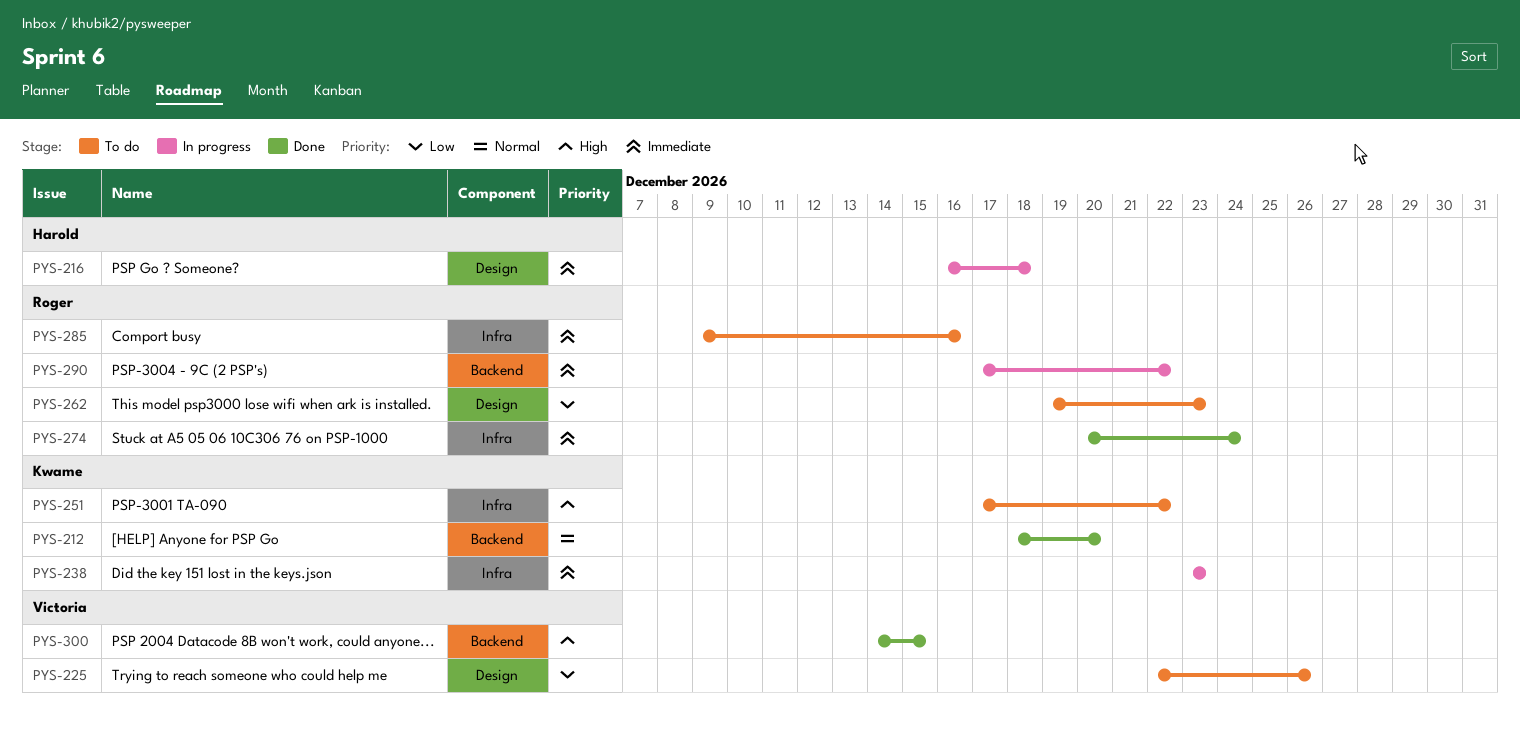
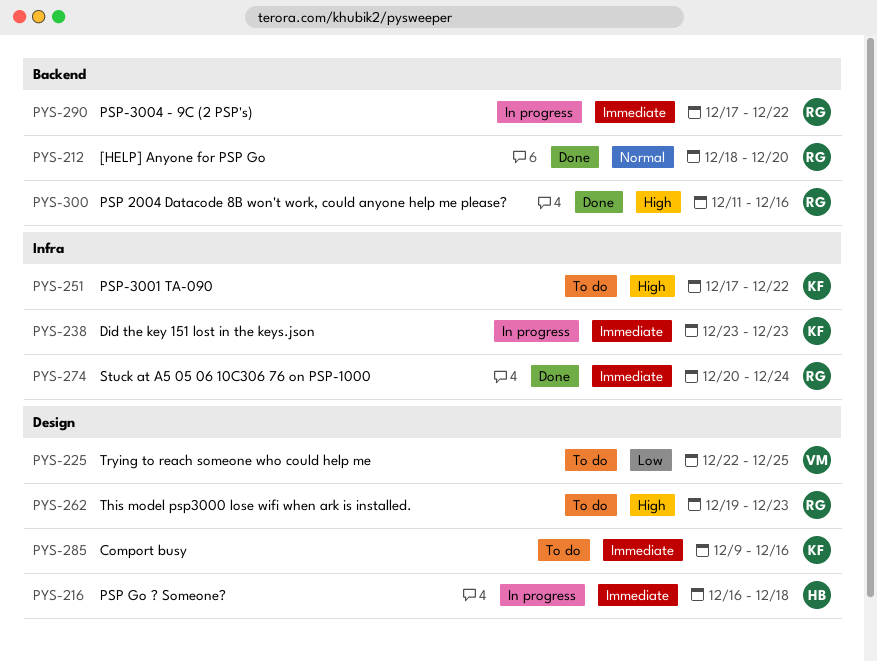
PYS-212, owner: Kwame -> Roger
PYS-225, due: Dec 26 -> Dec 25
PYS-262, priority: Low -> High
PYS-285, owner: Roger -> Kwame
PYS-285, label: Infra -> Design
PYS-300, owner: Victoria -> Roger
PYS-300, start: Dec 14 -> Dec 11
PYS-300, due: Dec 15 -> Dec 16

